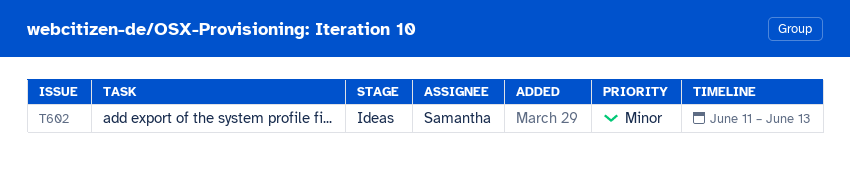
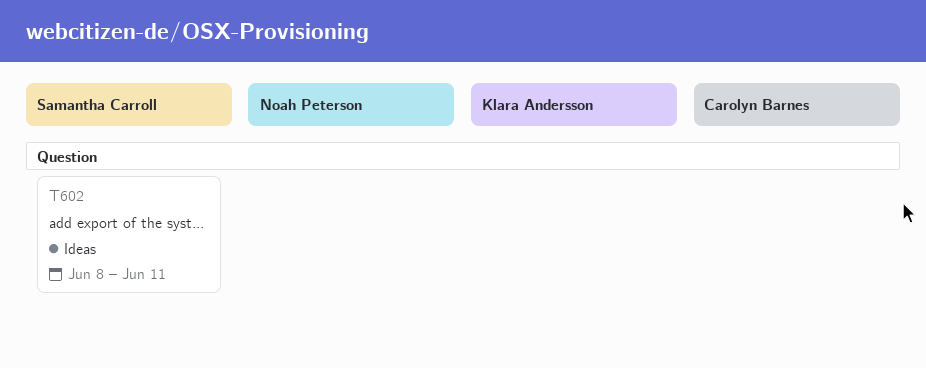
T602, start: Jun 11 -> Jun 8
T602, due: Jun 13 -> Jun 11

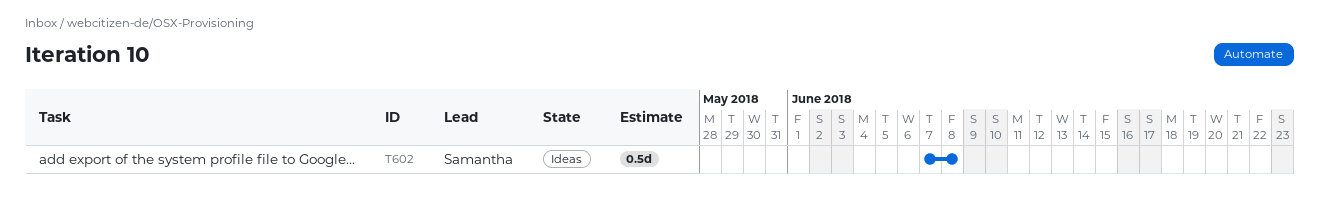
T602, start: Jun 8 -> Jun 7
T602, due: Jun 11 -> Jun 8

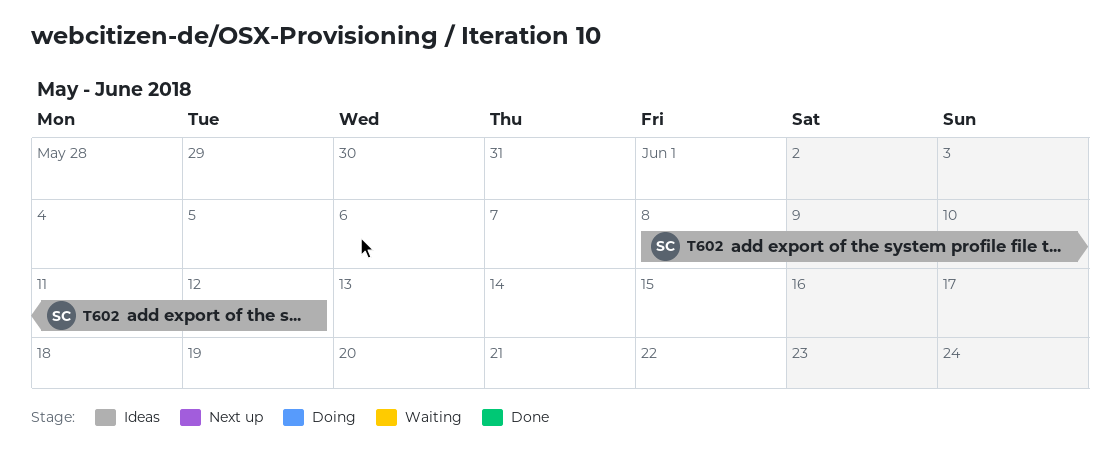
T602, start: Jun 7 -> Jun 8
T602, due: Jun 8 -> Jun 12

